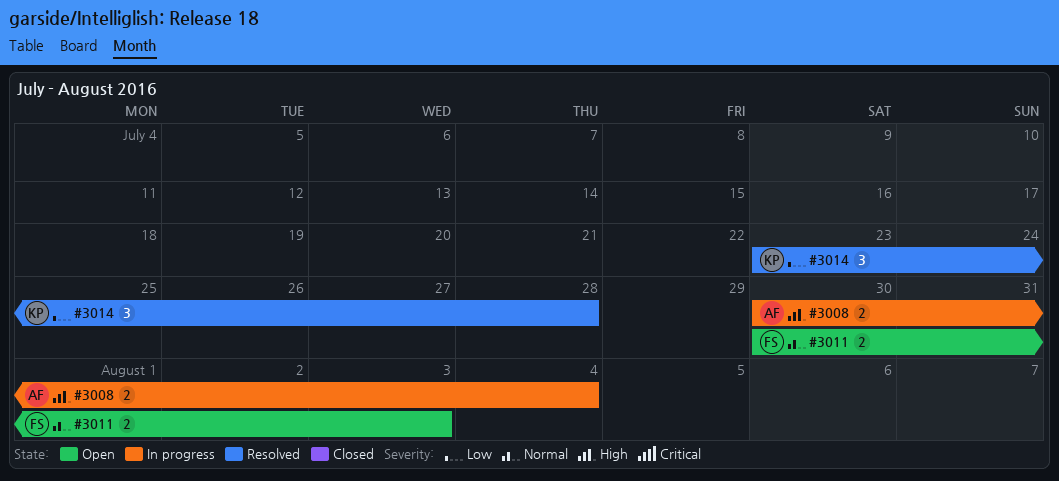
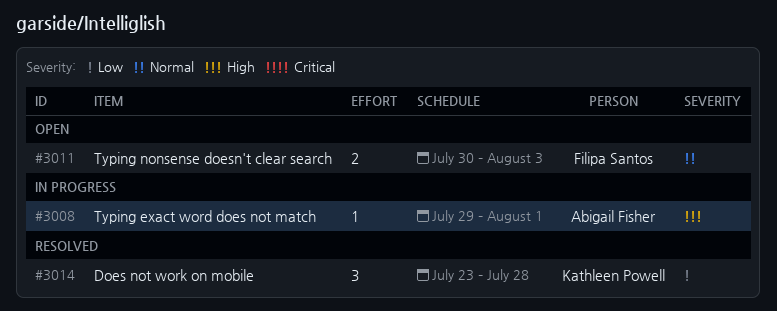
#3008, estimate: 2 -> 1
#3008, start: Jul 30 -> Jul 29
#3008, due: Aug 4 -> Aug 1

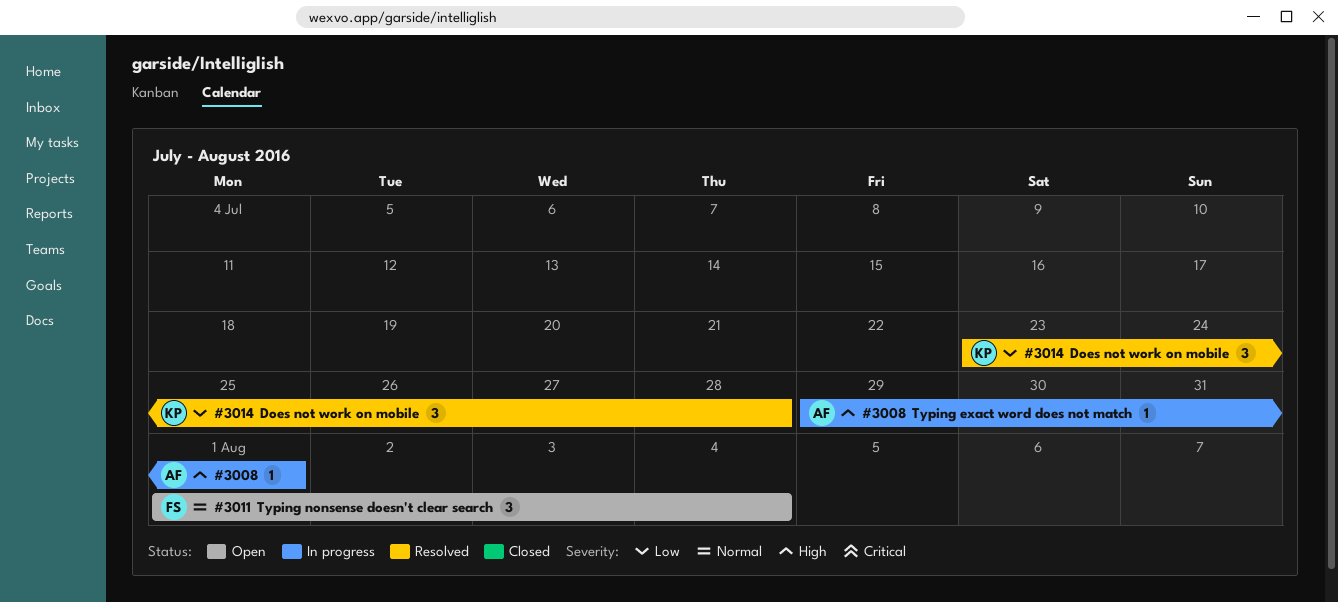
#3011, estimate: 2 -> 3
#3011, start: Jul 30 -> Aug 1
#3011, due: Aug 3 -> Aug 4

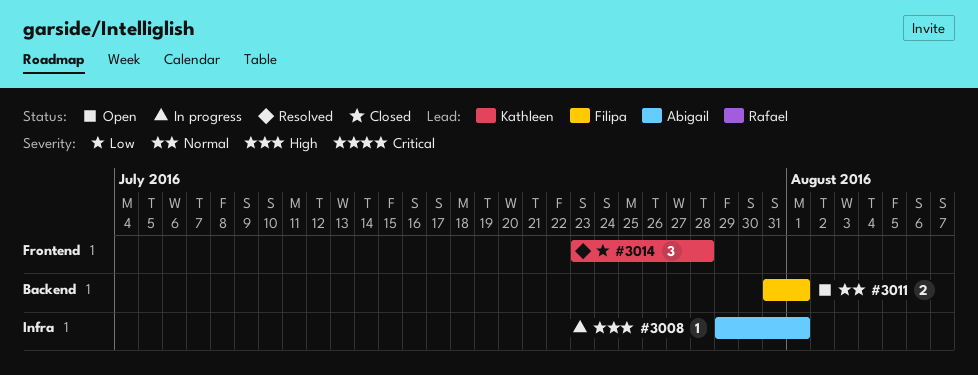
#3011, estimate: 3 -> 2
#3011, start: Aug 1 -> Jul 31
#3011, due: Aug 4 -> Aug 1

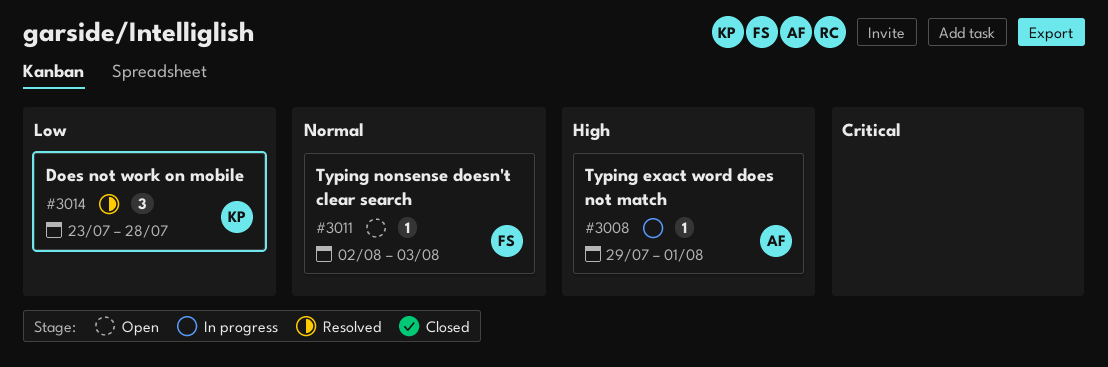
#3011, estimate: 2 -> 1
#3011, start: Jul 31 -> Aug 2
#3011, due: Aug 1 -> Aug 3

